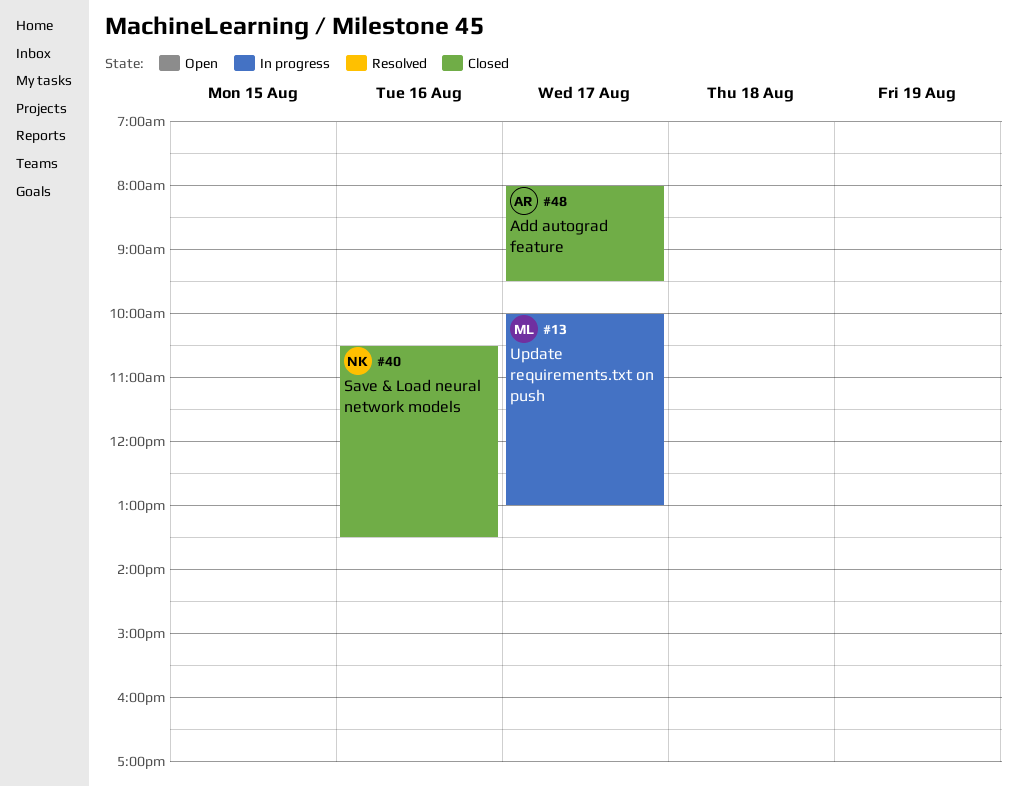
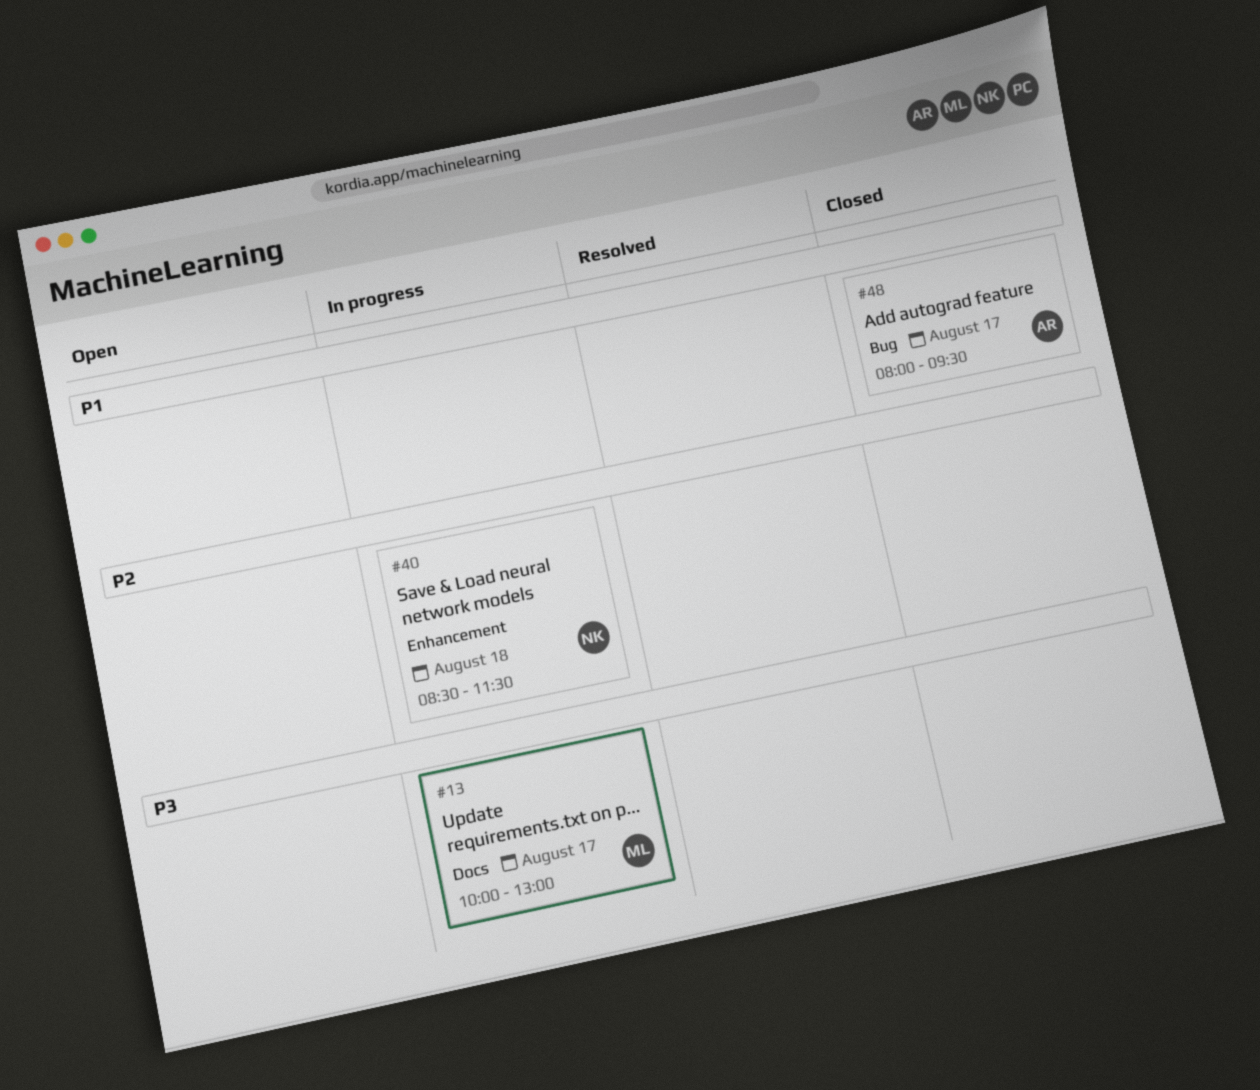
#40, status: Closed -> In progress
#40, day: Aug 16 -> Aug 18
#40, begins: 10:30 -> 08:30
#40, ends: 13:30 -> 11:30

